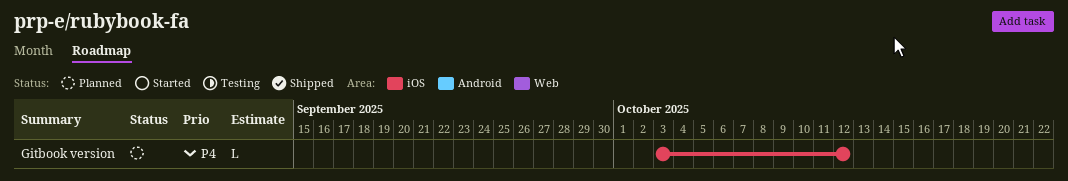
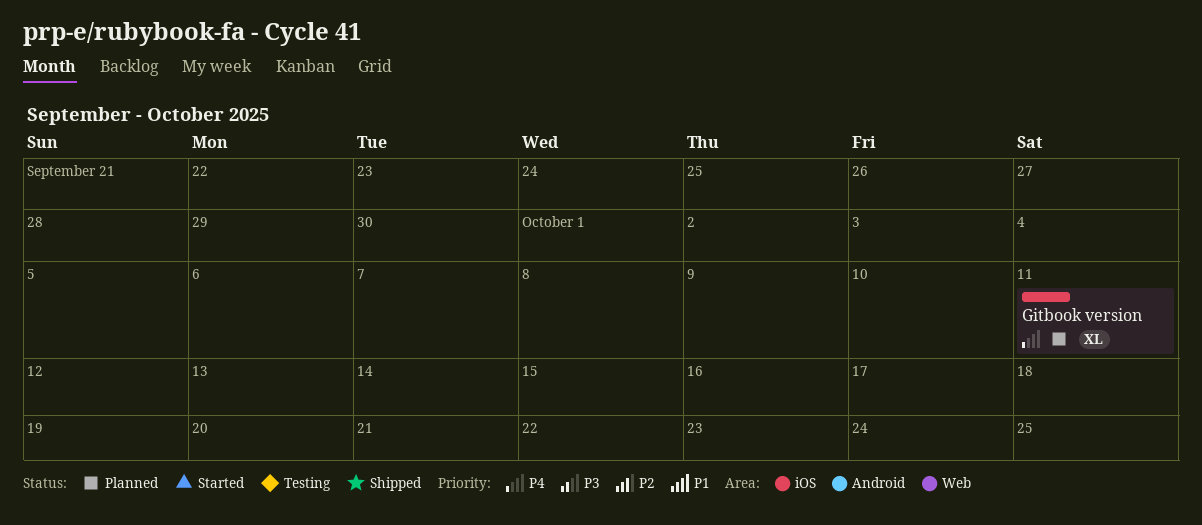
Gitbook version, estimate: L -> XL
Gitbook version, due: Oct 12 -> Oct 11

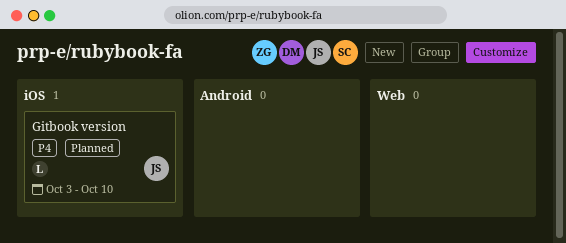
Gitbook version, estimate: XL -> L
Gitbook version, due: Oct 11 -> Oct 10

